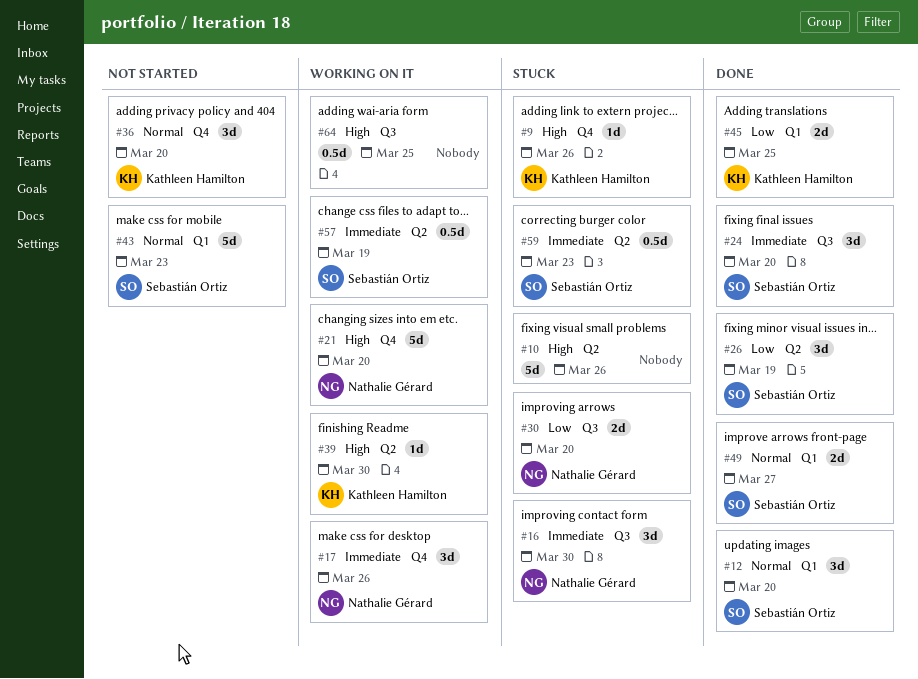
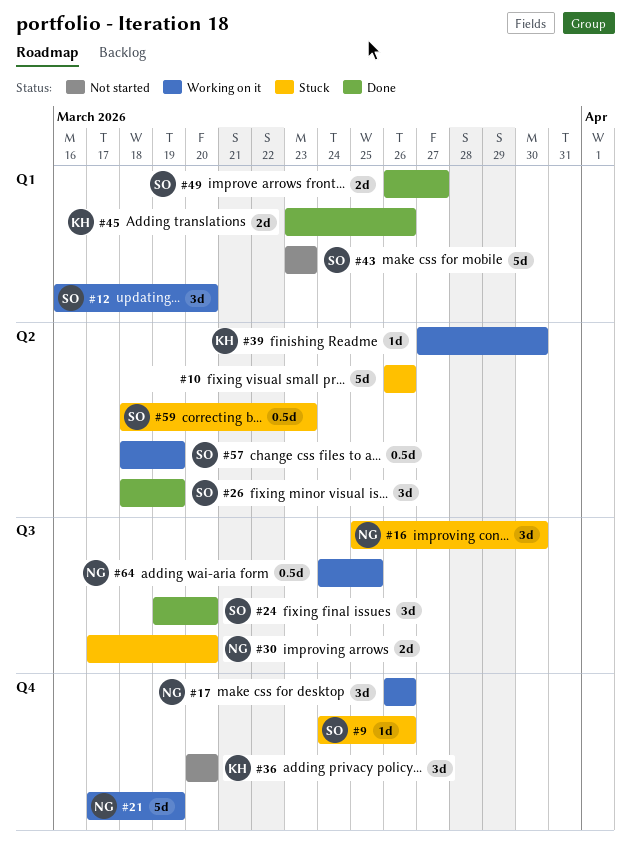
#9, owner: Kathleen Hamilton -> Sebastián Ortiz
#12, status: Done -> Working on it
#21, due: Mar 20 -> Mar 19
#45, due: Mar 25 -> Mar 26
#64, owner: none -> Nathalie Gérard

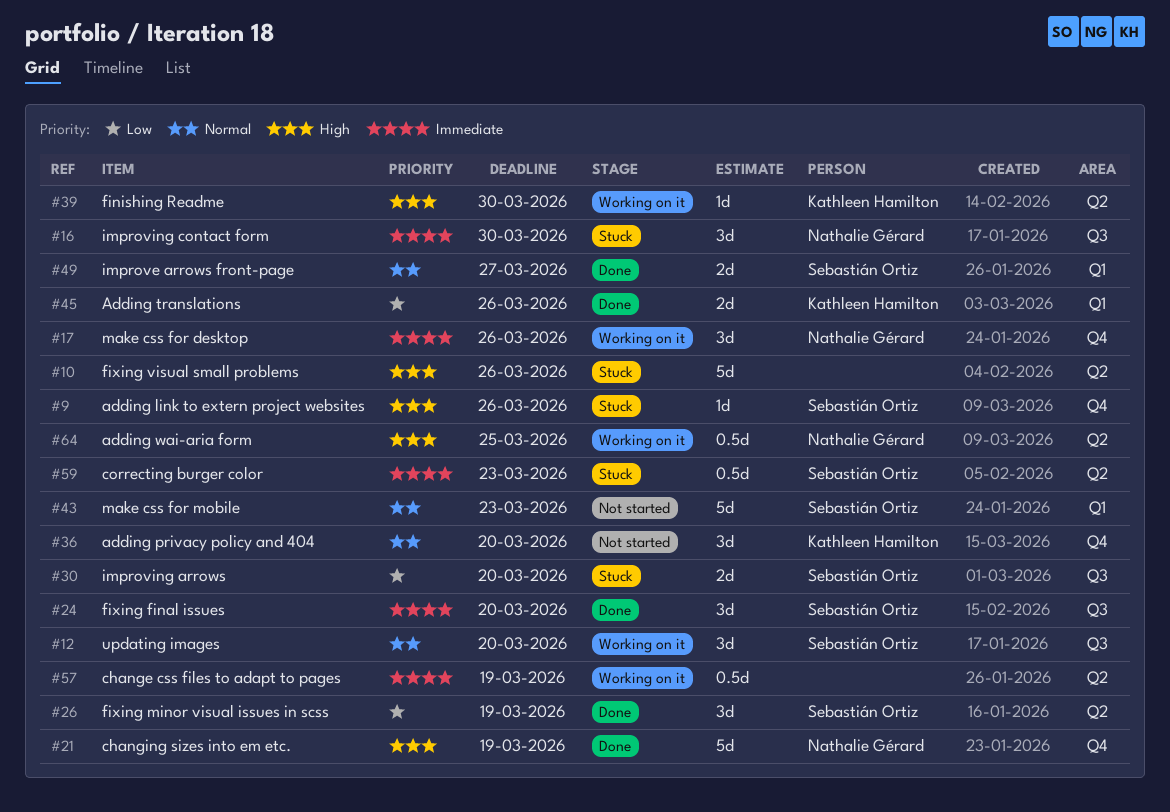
#12, label: Q1 -> Q3
#21, status: Working on it -> Done
#30, owner: Nathalie Gérard -> Sebastián Ortiz
#57, owner: Sebastián Ortiz -> none
#64, label: Q3 -> Q2

